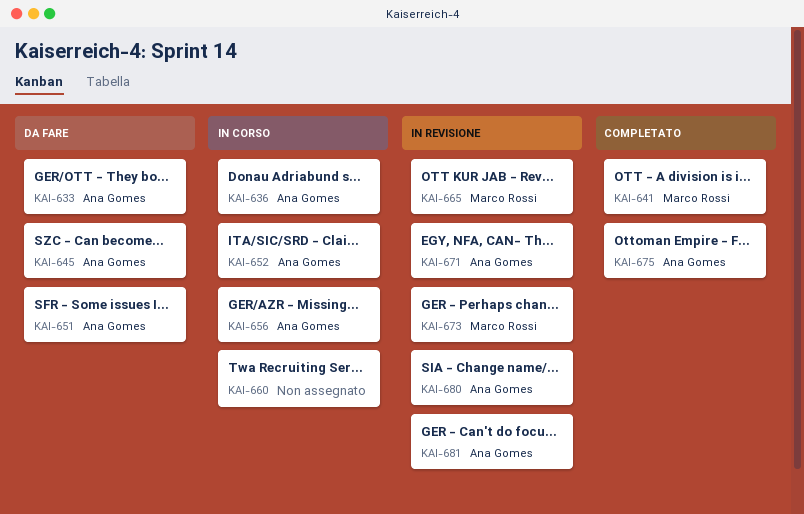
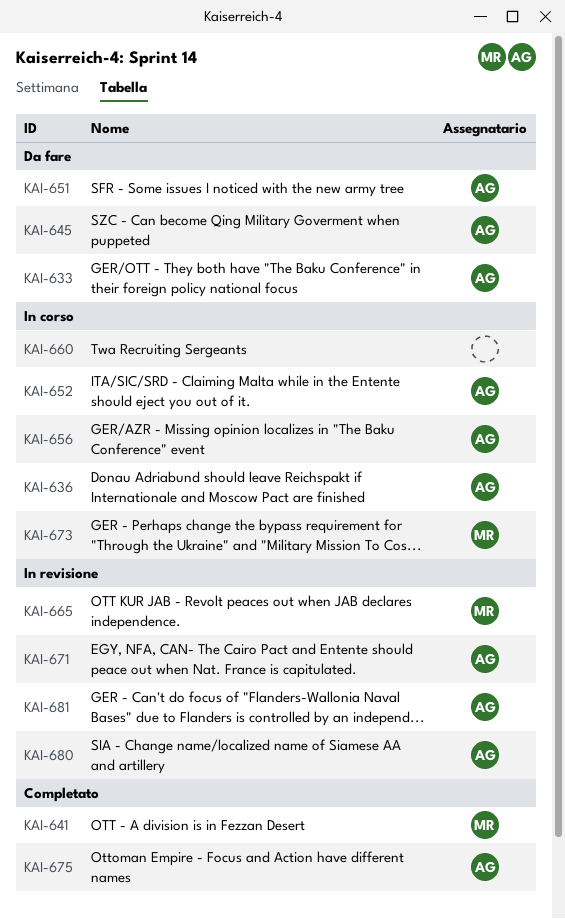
KAI-673, status: In revisione -> In corso

